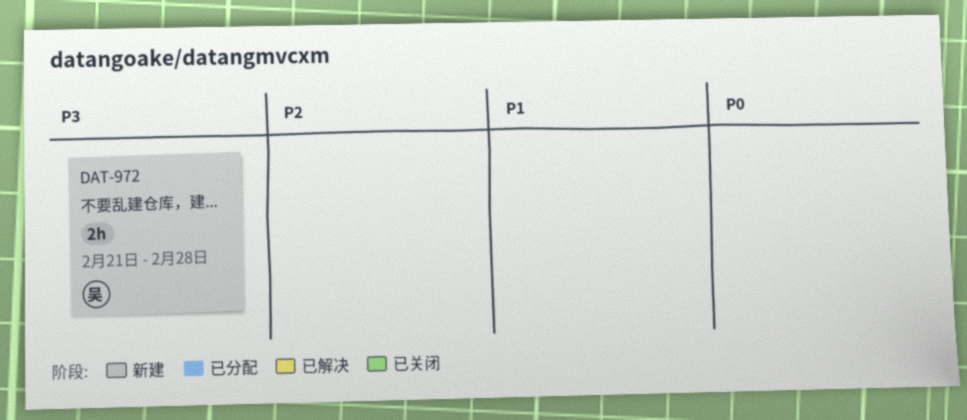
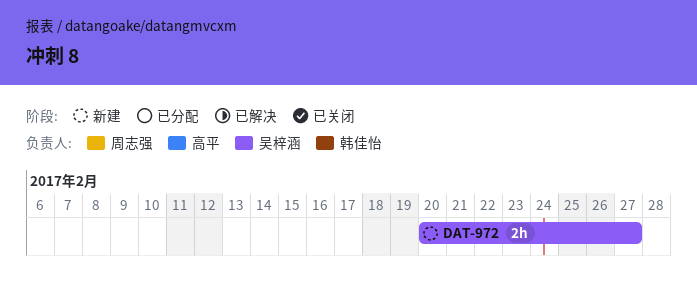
DAT-972, start: Feb 21 -> Feb 20
DAT-972, due: Feb 28 -> Feb 27

